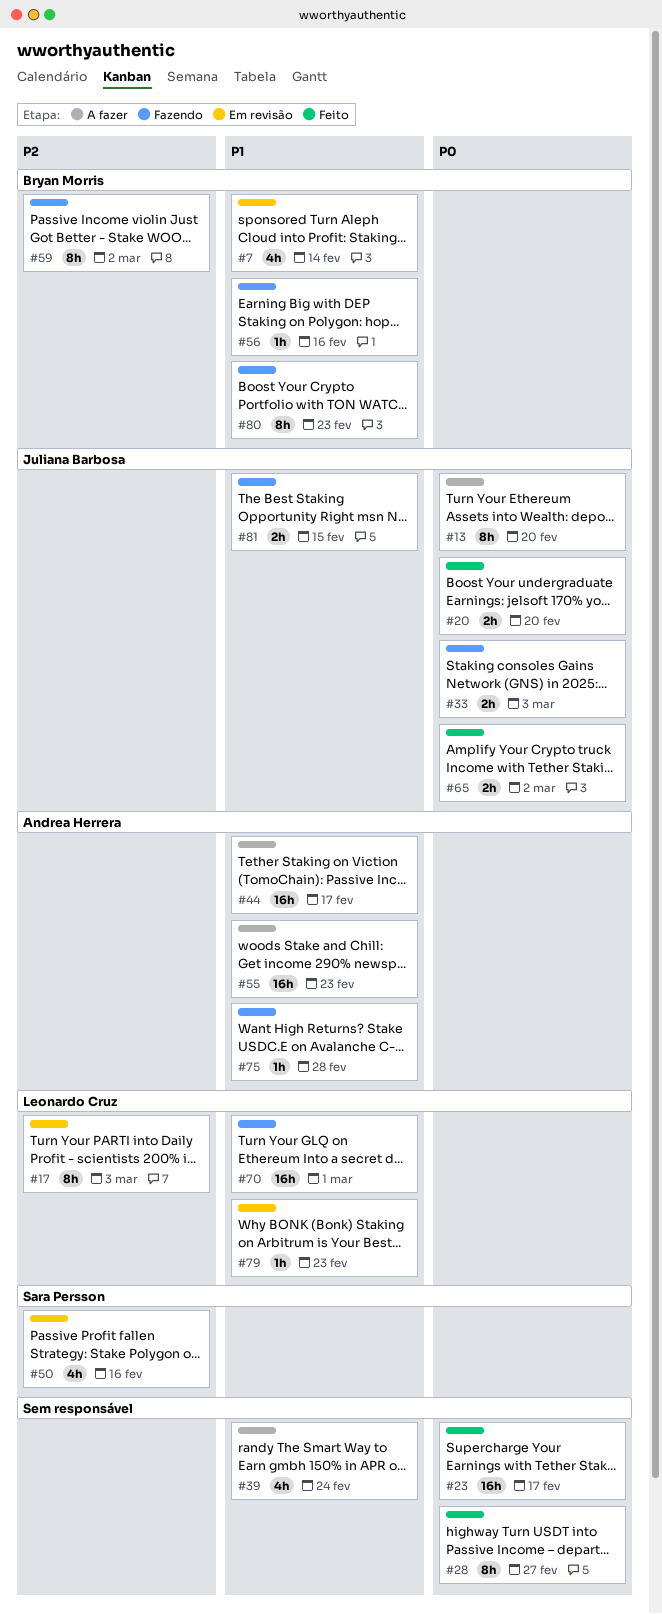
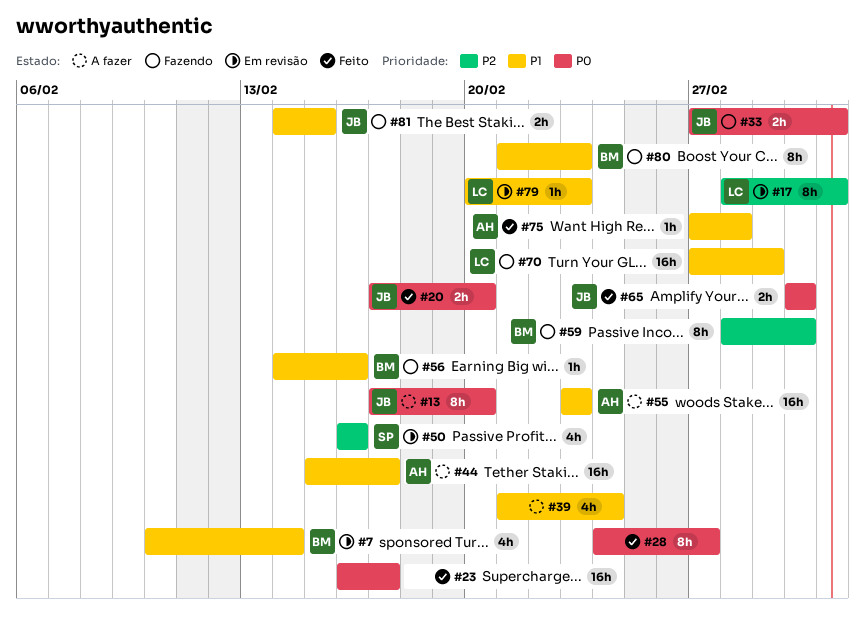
#75, status: Fazendo -> Feito

